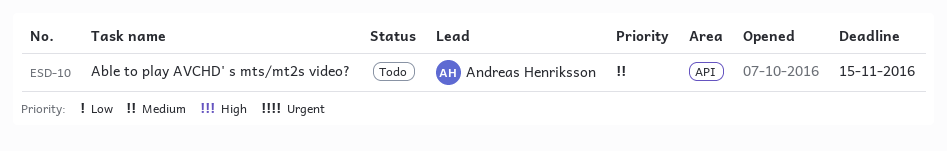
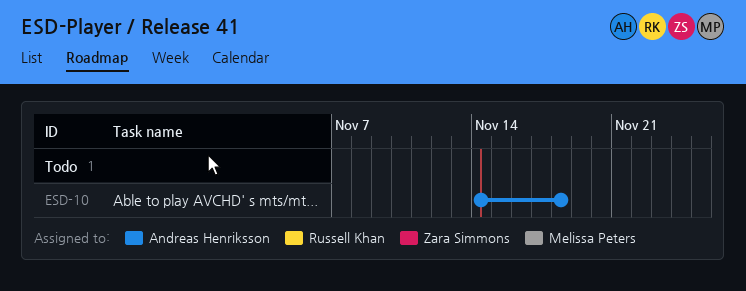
ESD-10, due: Nov 15 -> Nov 18

